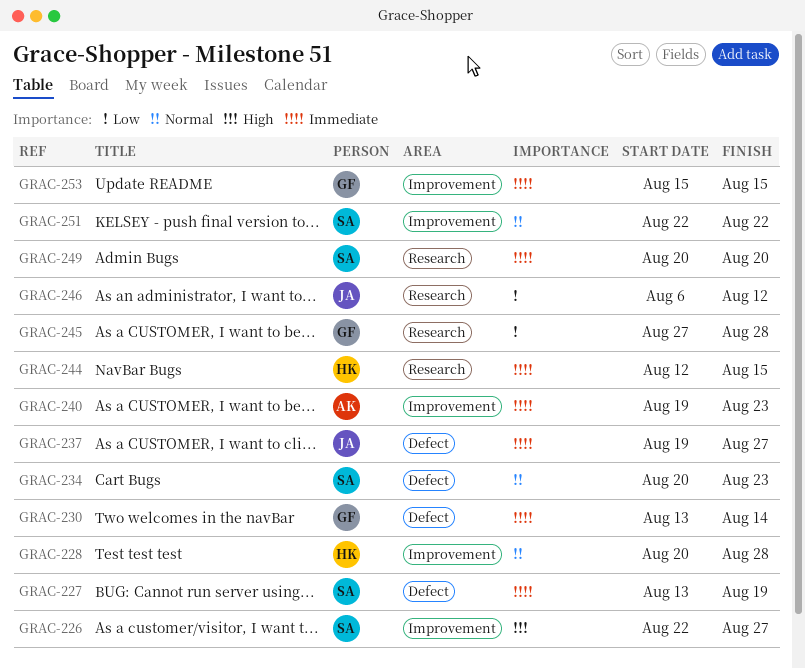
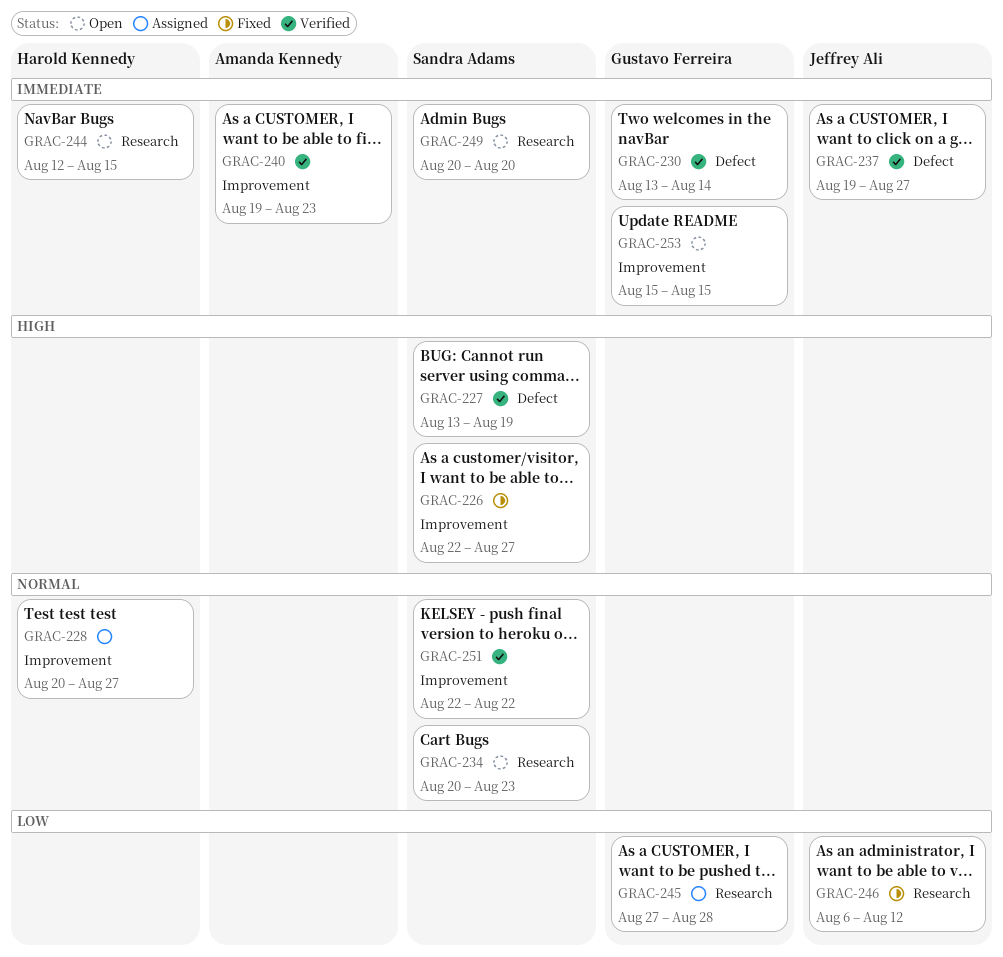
GRAC-227, priority: Immediate -> High
GRAC-228, due: Aug 28 -> Aug 27
GRAC-234, label: Defect -> Research

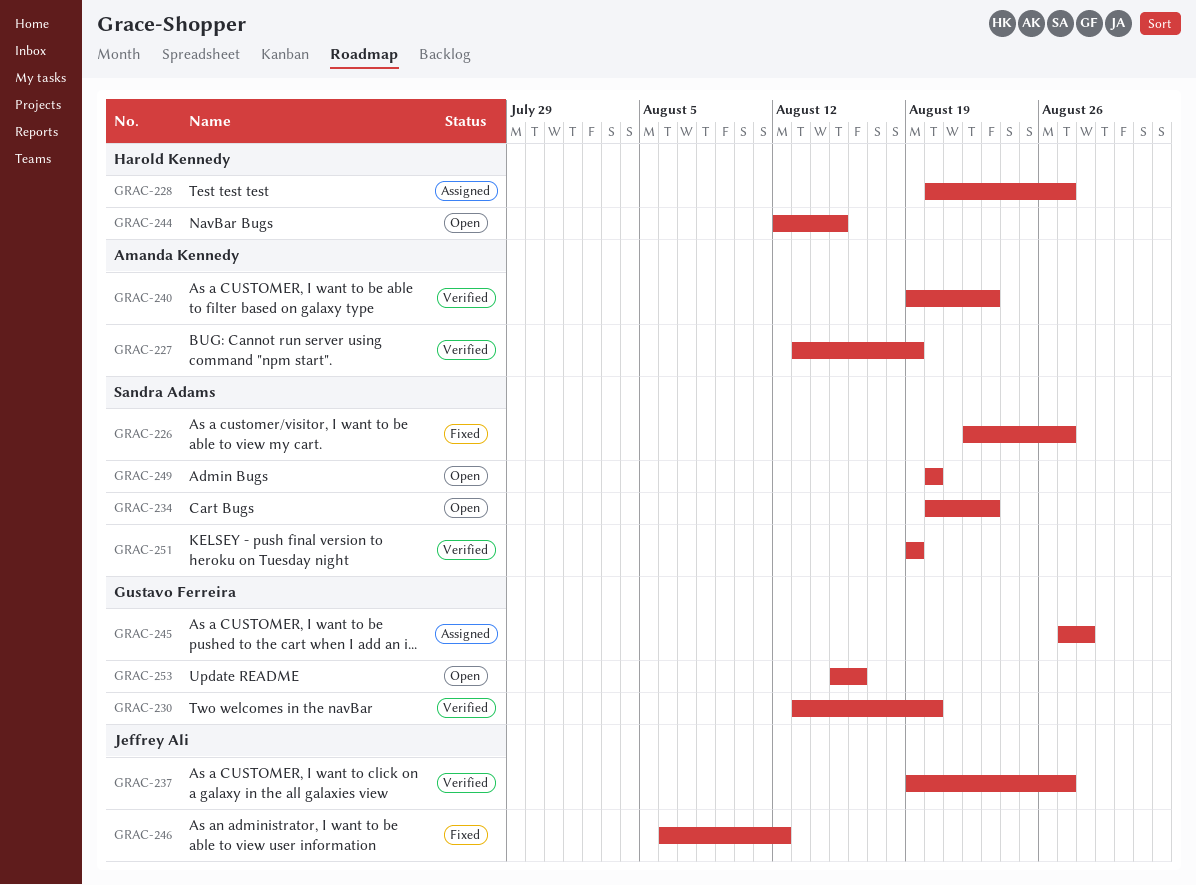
GRAC-227, owner: Sandra Adams -> Amanda Kennedy
GRAC-230, due: Aug 14 -> Aug 20
GRAC-251, start: Aug 22 -> Aug 19
GRAC-251, due: Aug 22 -> Aug 19
GRAC-253, due: Aug 15 -> Aug 16

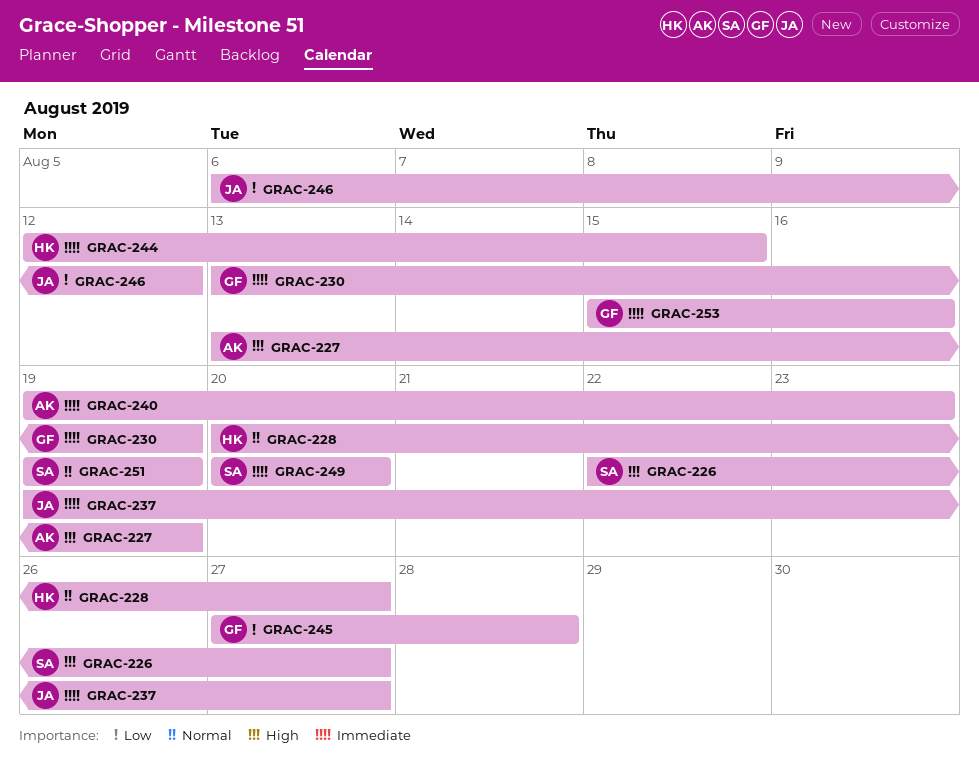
GRAC-230, due: Aug 20 -> Aug 19
GRAC-234: present -> none

